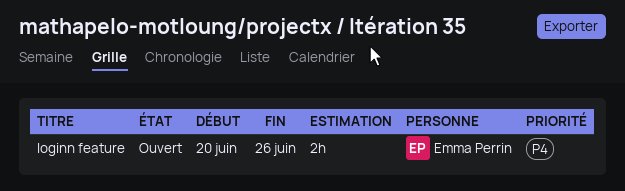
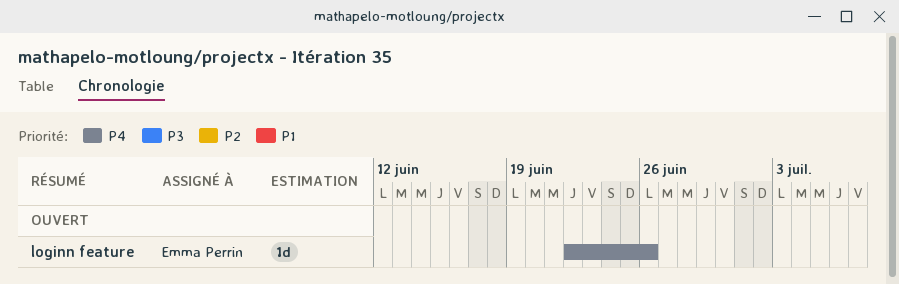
loginn feature, estimate: 2h -> 1d
loginn feature, start: Jun 20 -> Jun 22

